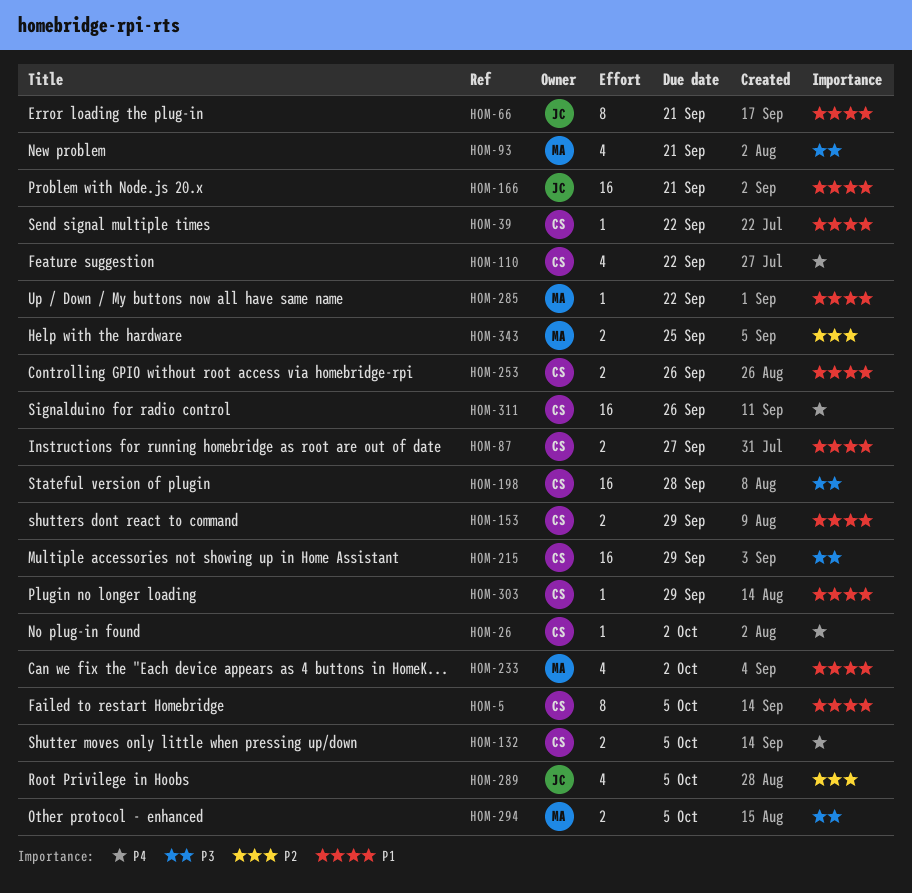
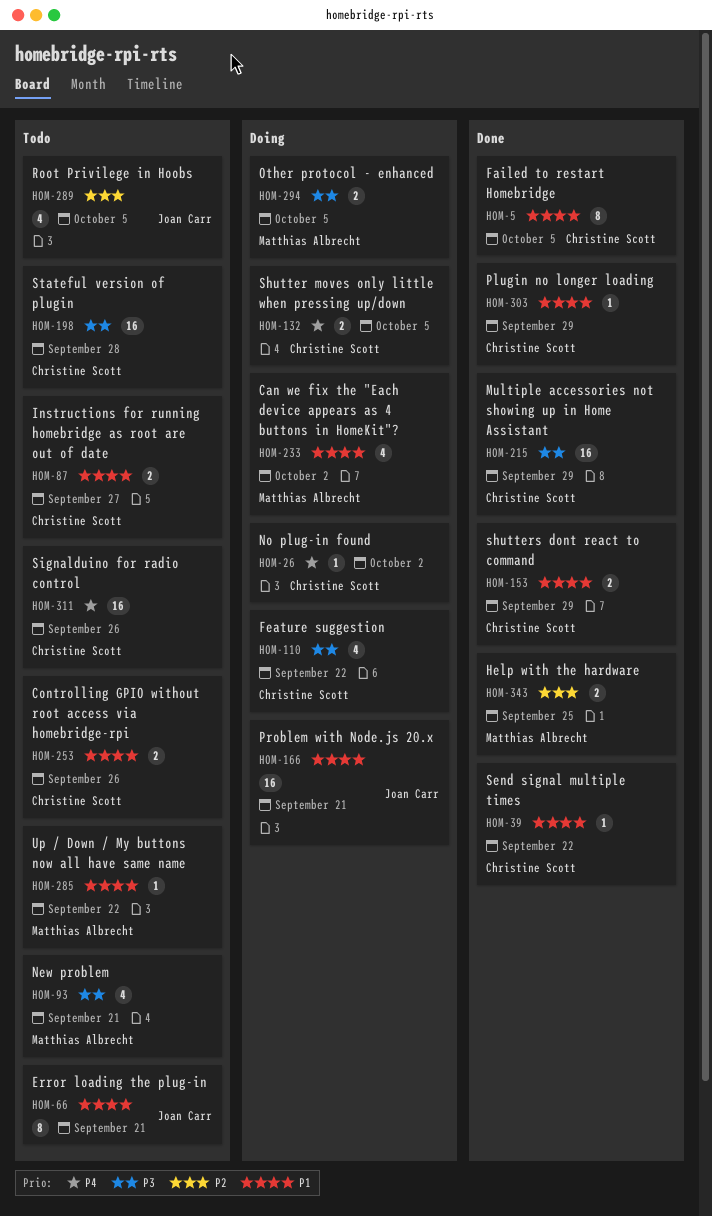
HOM-110, priority: P4 -> P3

